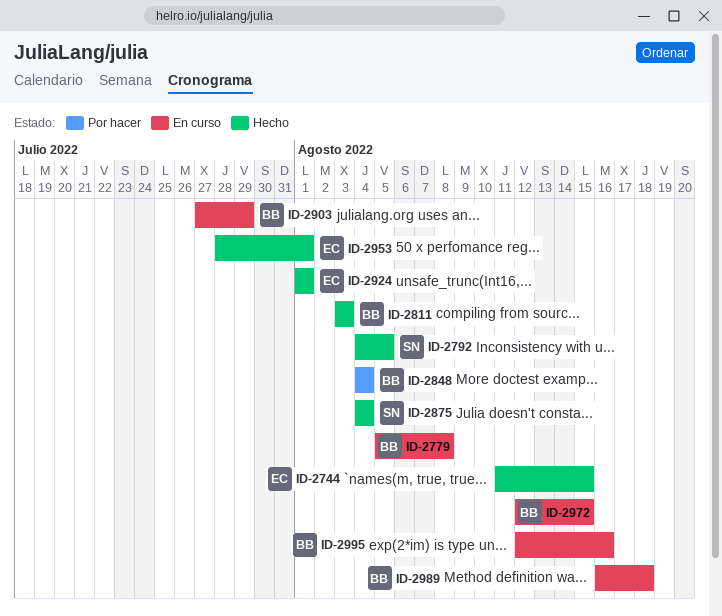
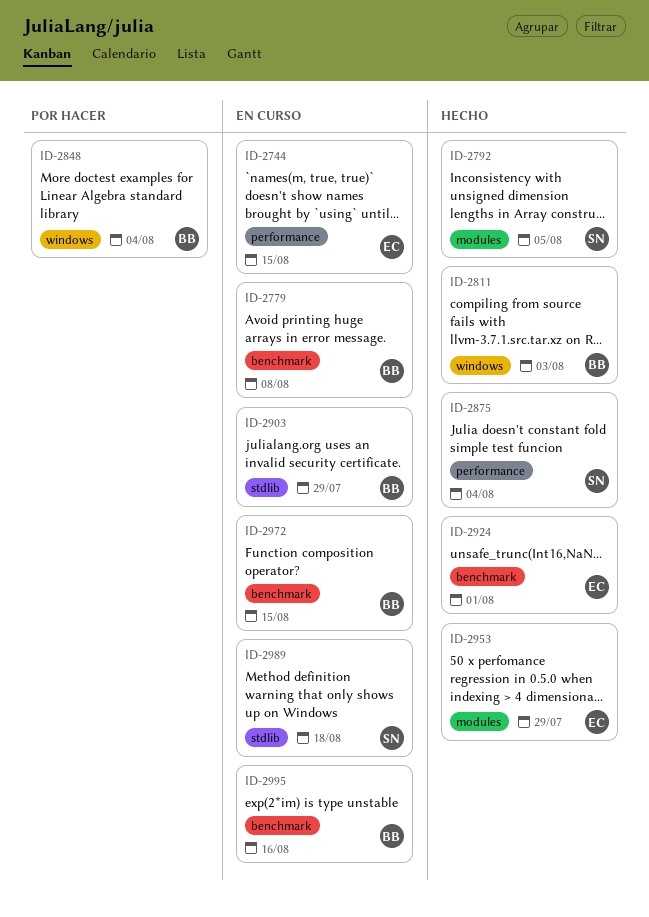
ID-2744, status: Hecho -> En curso
ID-2953, due: Aug 1 -> Jul 29
ID-2989, owner: BB -> SN

